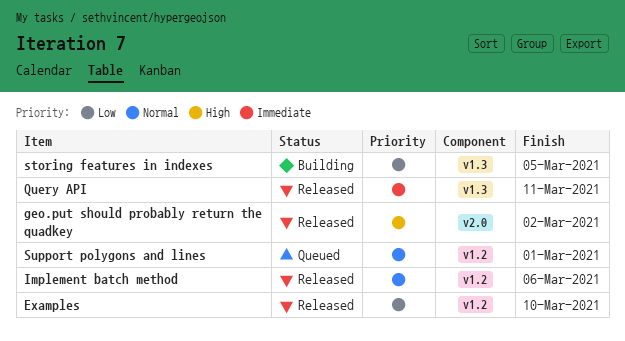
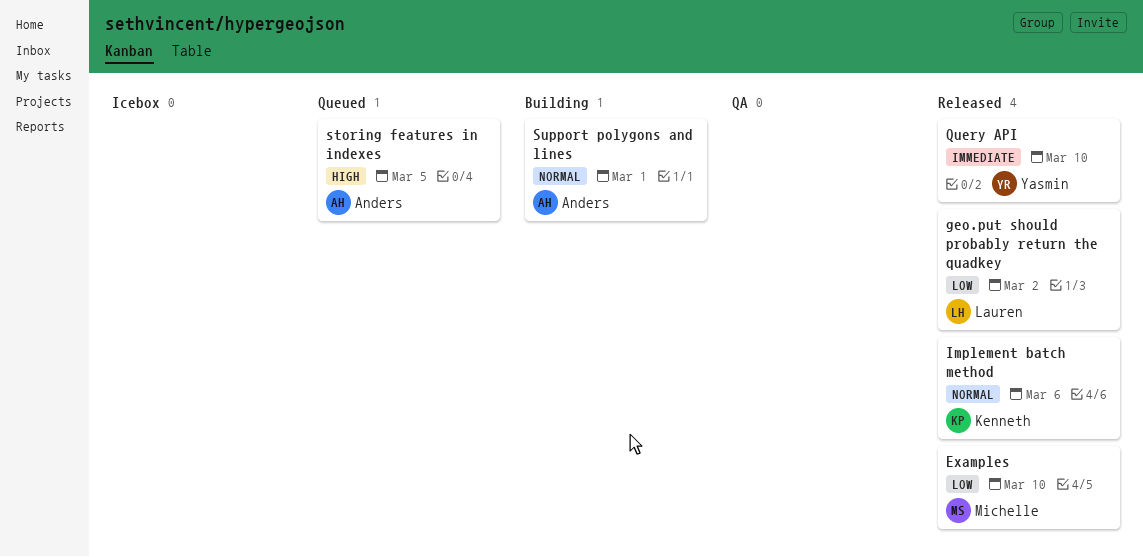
geo.put should probably return the quadkey, priority: High -> Low
Query API, due: Mar 11 -> Mar 10
storing features in indexes, status: Building -> Queued
storing features in indexes, priority: Low -> High
Support polygons and lines, status: Queued -> Building

